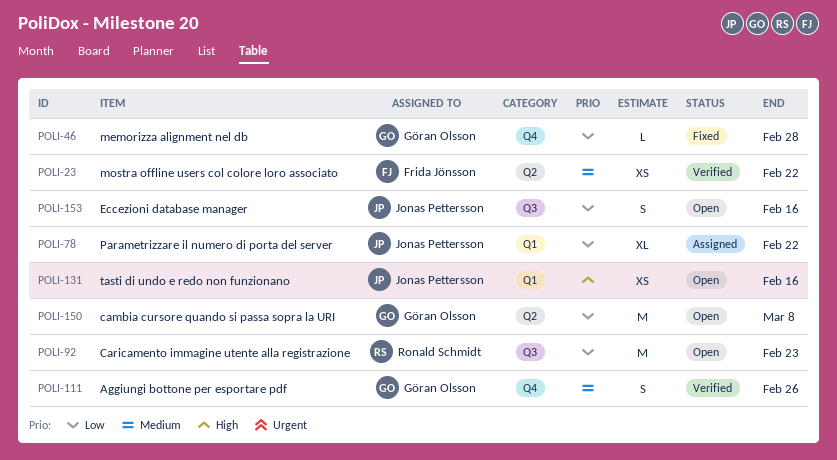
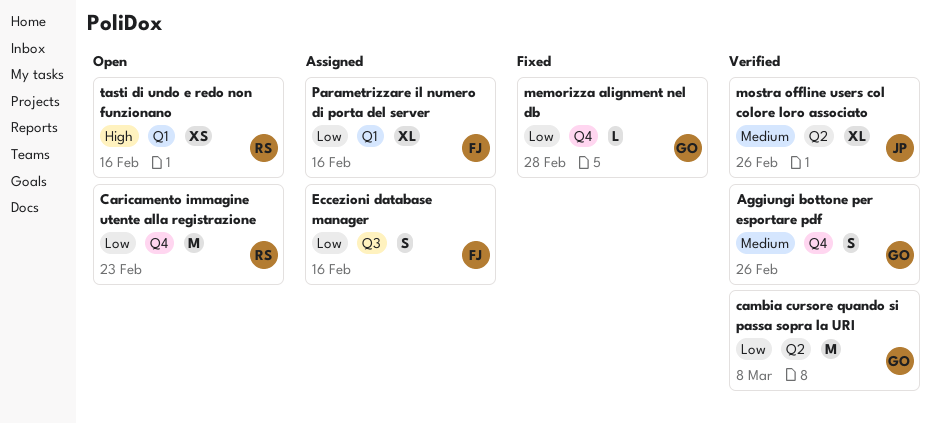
cambia cursore quando si passa sopra la URI, status: Open -> Verified
Caricamento immagine utente alla registrazione, label: Q3 -> Q4
Eccezioni database manager, status: Open -> Assigned
Eccezioni database manager, owner: Jonas Pettersson -> Frida Jönsson
mostra offline users col colore loro associato, owner: Frida Jönsson -> Jonas Pettersson
mostra offline users col colore loro associato, estimate: XS -> XL
mostra offline users col colore loro associato, due: Feb 22 -> Feb 26
Parametrizzare il numero di porta del server, owner: Jonas Pettersson -> Frida Jönsson
Parametrizzare il numero di porta del server, due: Feb 22 -> Feb 16
tasti di undo e redo non funzionano, owner: Jonas Pettersson -> Ronald Schmidt

